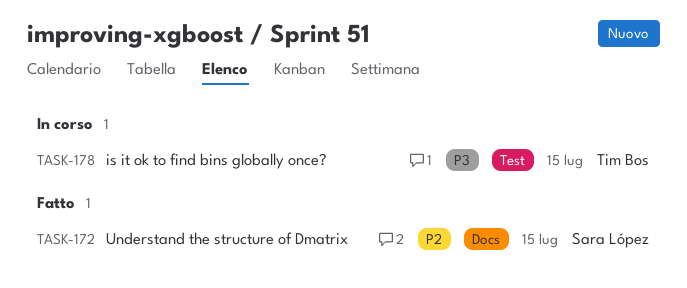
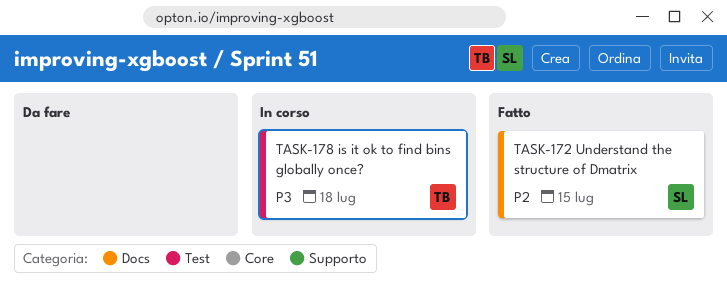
TASK-178, due: Jul 15 -> Jul 18

